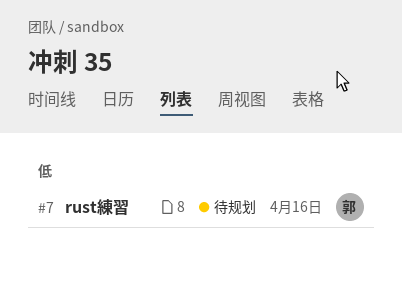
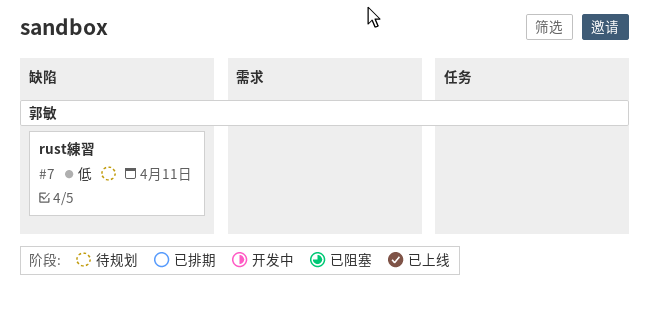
#7, due: Apr 16 -> Apr 11

